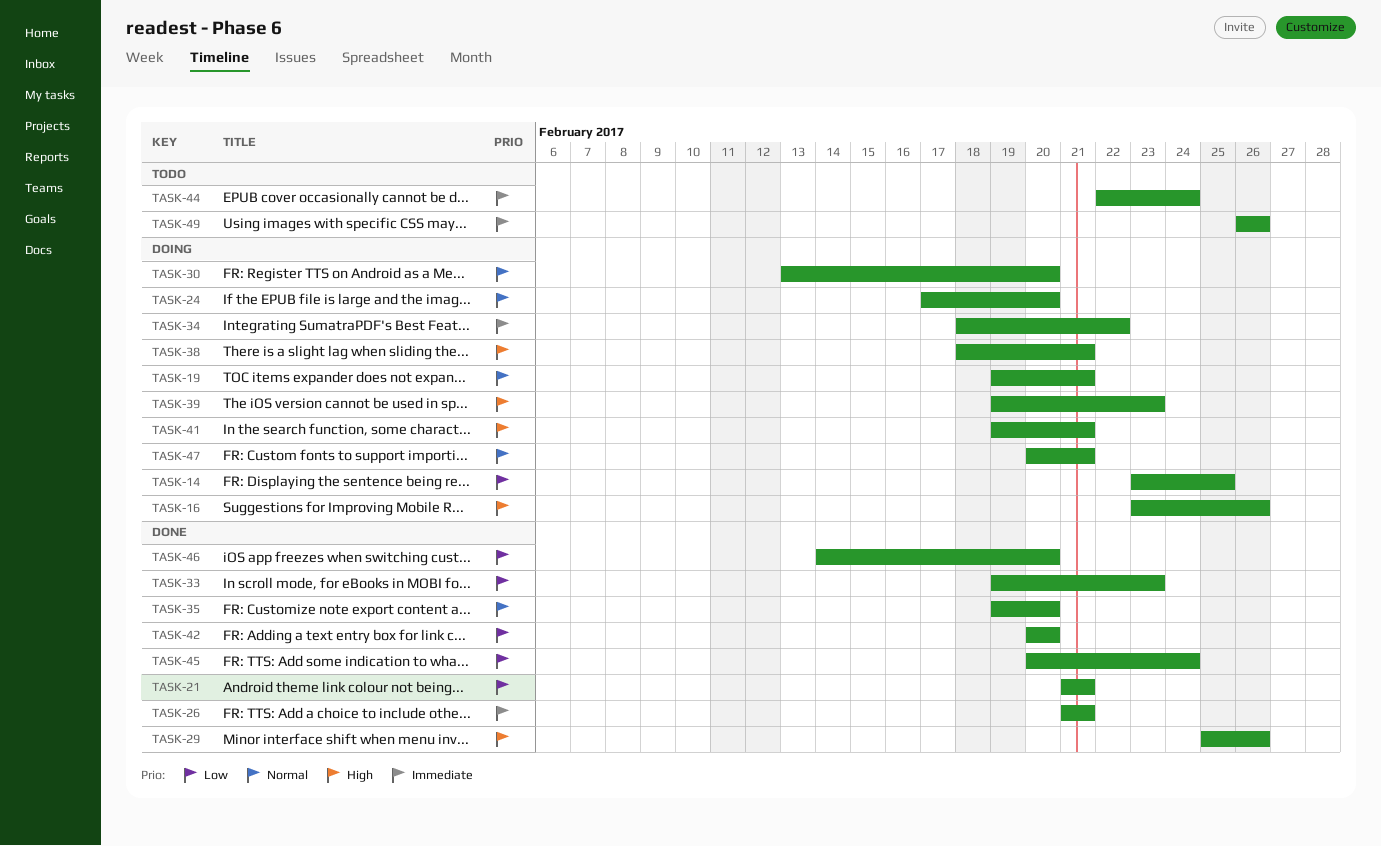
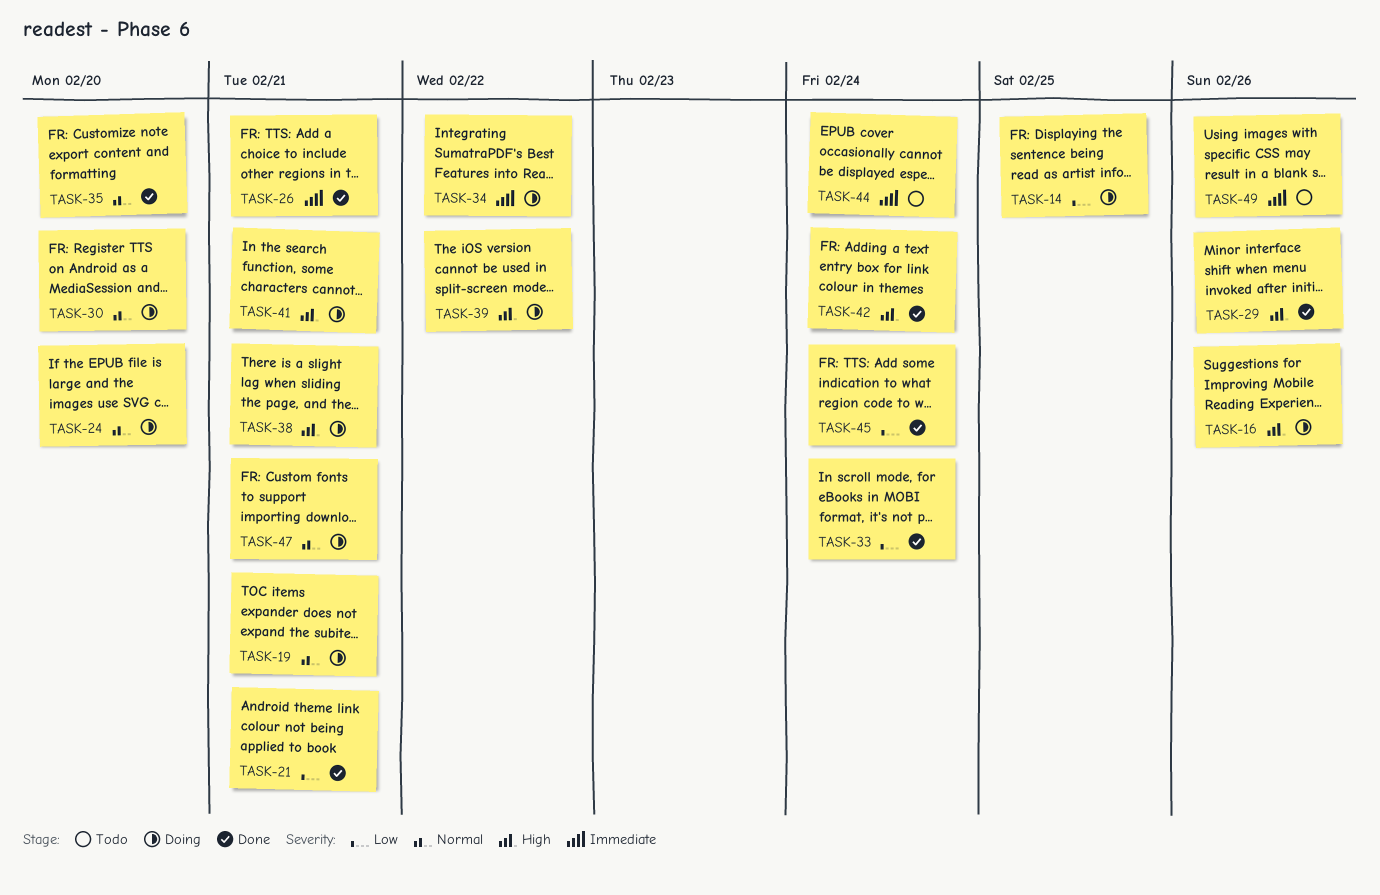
TASK-33, due: Feb 23 -> Feb 24
TASK-39, due: Feb 23 -> Feb 22
TASK-42, priority: Low -> High
TASK-42, due: Feb 20 -> Feb 24
TASK-46: present -> none

